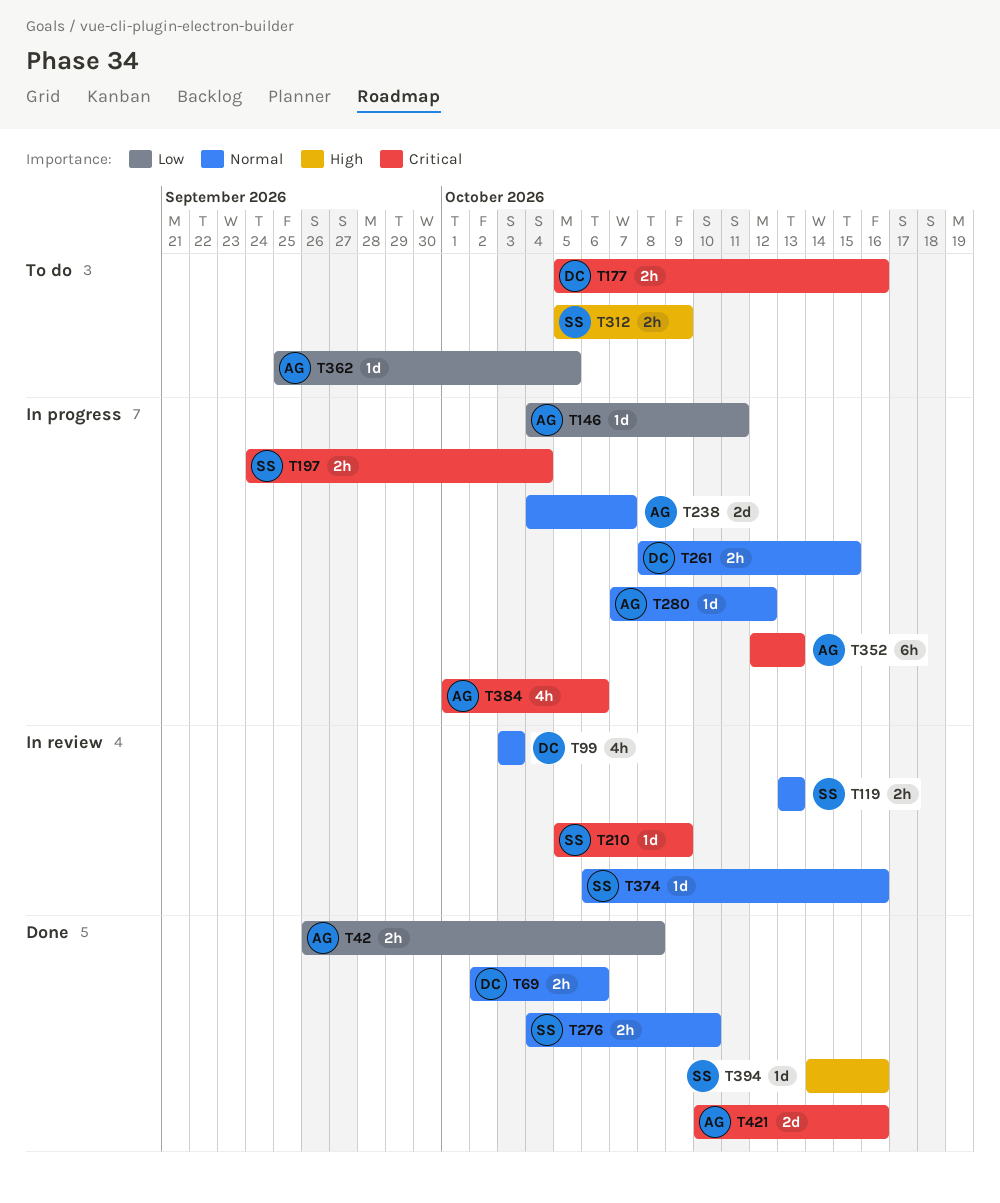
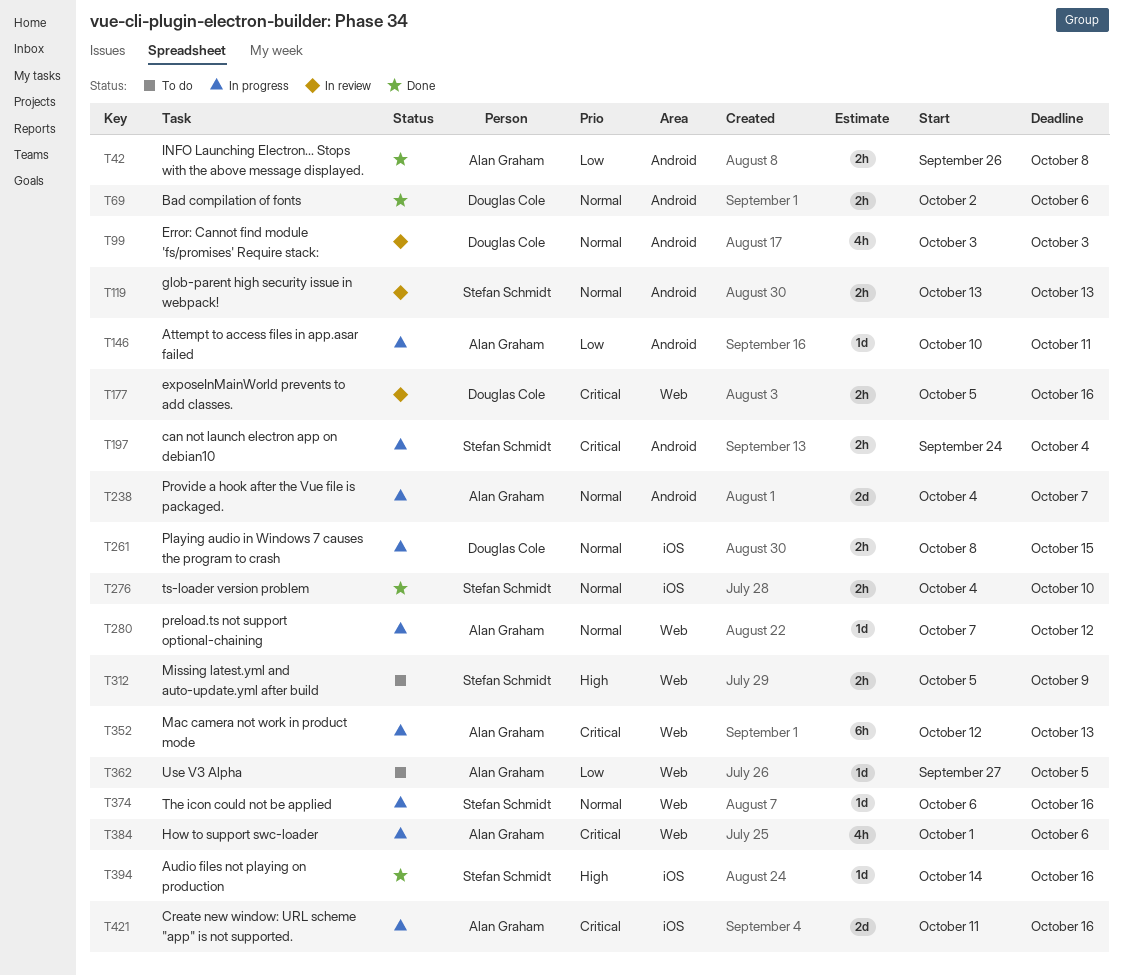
T146, start: Oct 4 -> Oct 10
T177, status: To do -> In review
T210: present -> none
T362, start: Sep 25 -> Sep 27
T374, status: In review -> In progress
T421, status: Done -> In progress
T421, start: Oct 10 -> Oct 11

